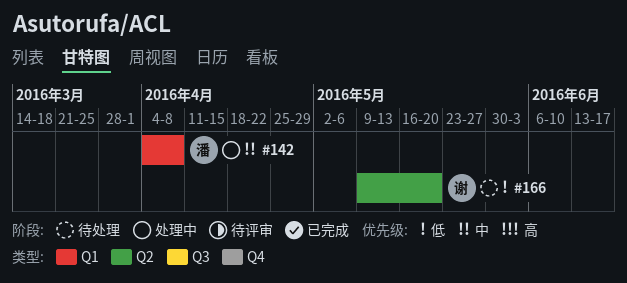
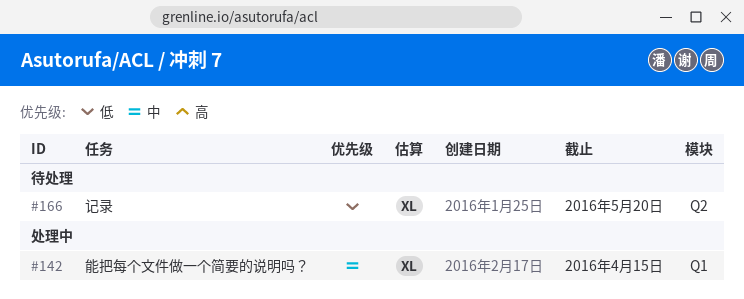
#142, due: Apr 8 -> Apr 15

